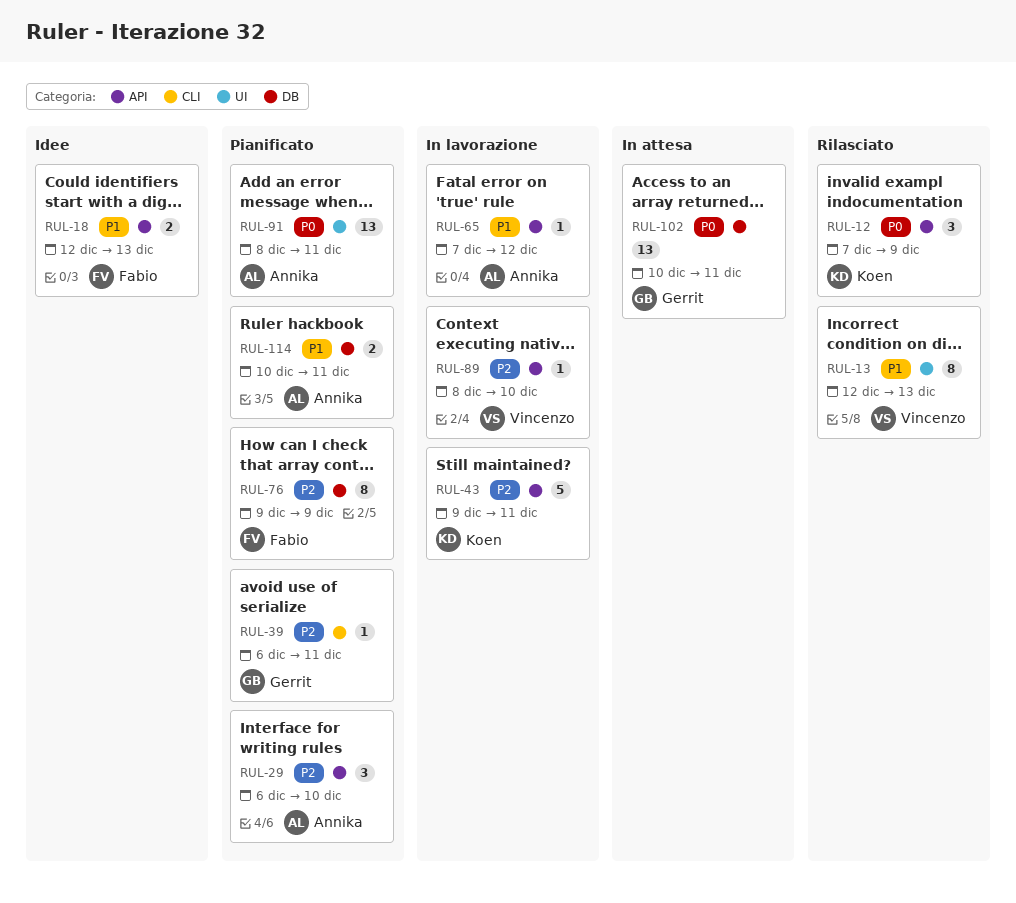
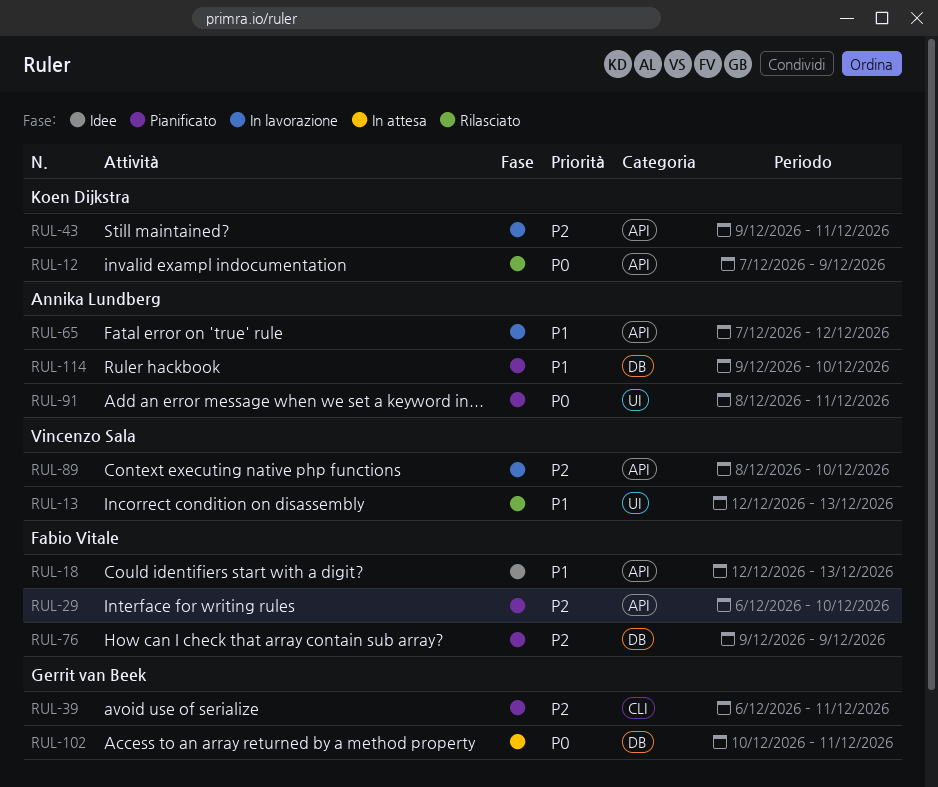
RUL-29, owner: Annika Lundberg -> Fabio Vitale
RUL-114, start: Dec 10 -> Dec 9
RUL-114, due: Dec 11 -> Dec 10

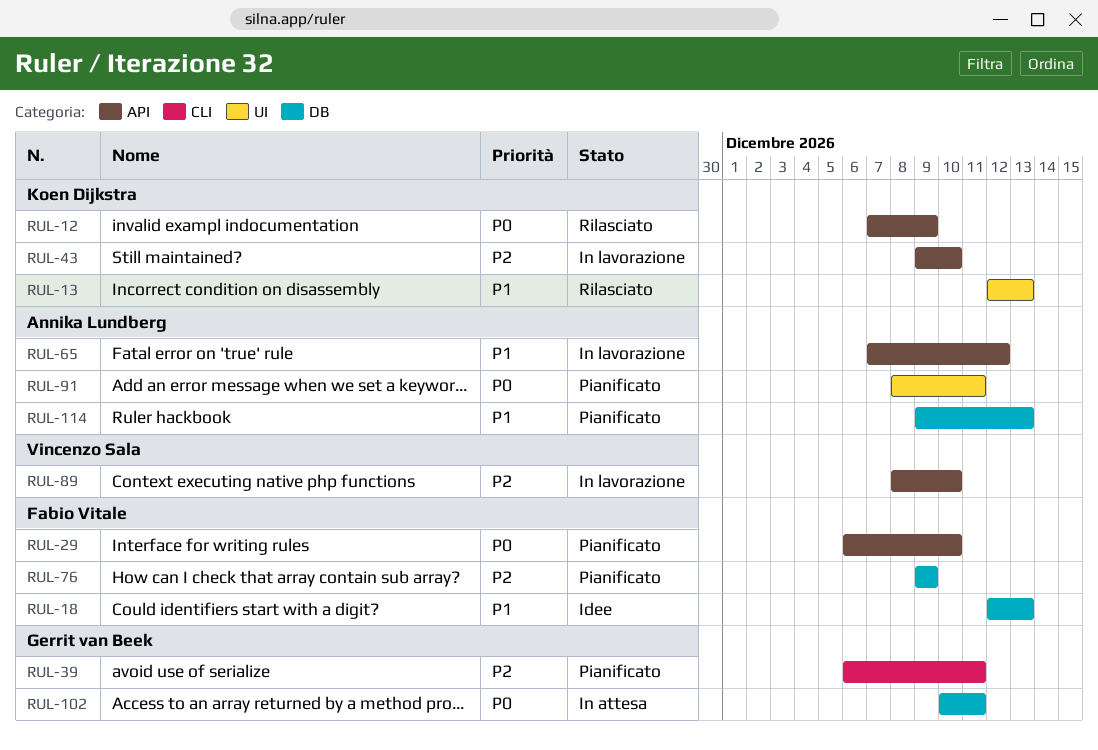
RUL-13, owner: Vincenzo Sala -> Koen Dijkstra
RUL-18, label: API -> DB
RUL-29, priority: P2 -> P0
RUL-43, due: Dec 11 -> Dec 10
RUL-114, due: Dec 10 -> Dec 13

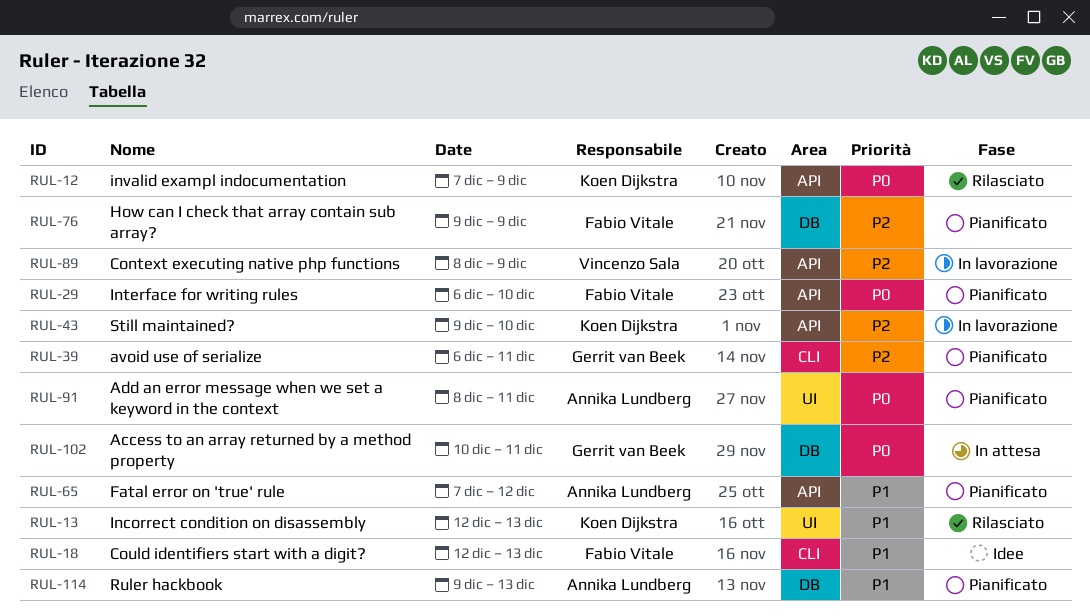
RUL-18, label: DB -> CLI
RUL-65, status: In lavorazione -> Pianificato
RUL-89, due: Dec 10 -> Dec 9

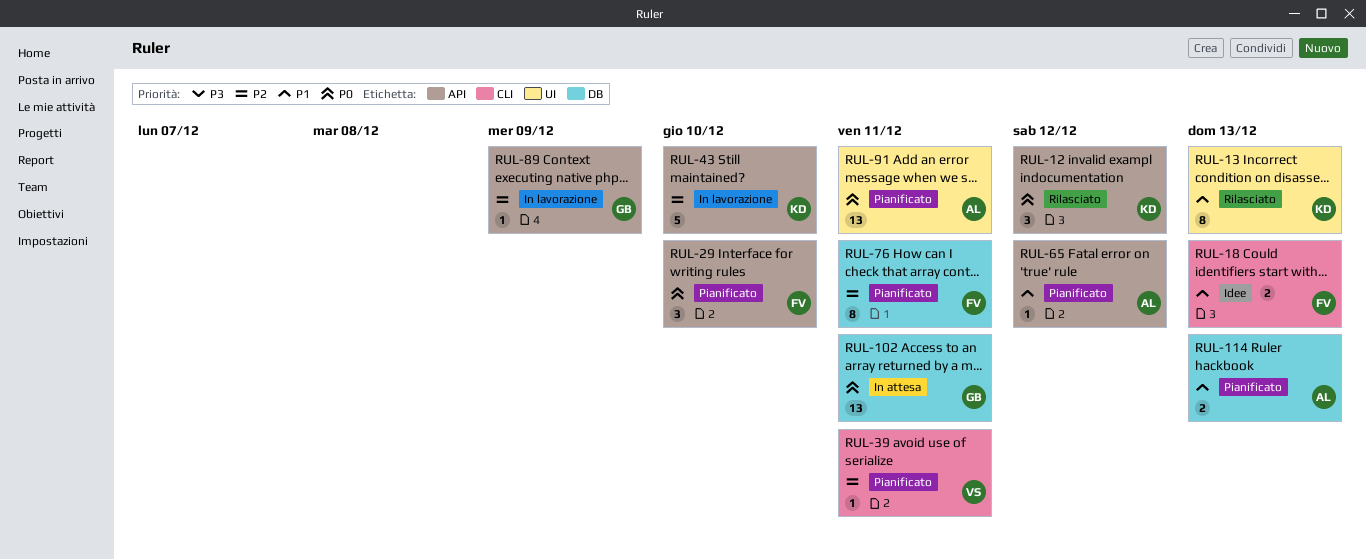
RUL-12, due: Dec 9 -> Dec 12
RUL-39, owner: Gerrit van Beek -> Vincenzo Sala
RUL-76, due: Dec 9 -> Dec 11
RUL-89, owner: Vincenzo Sala -> Gerrit van Beek

